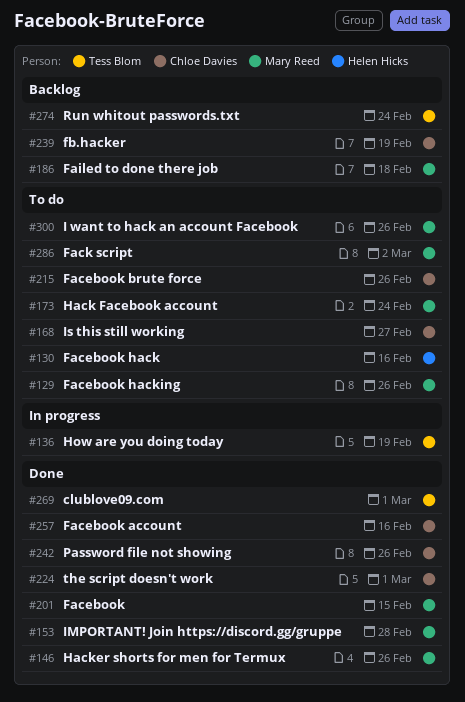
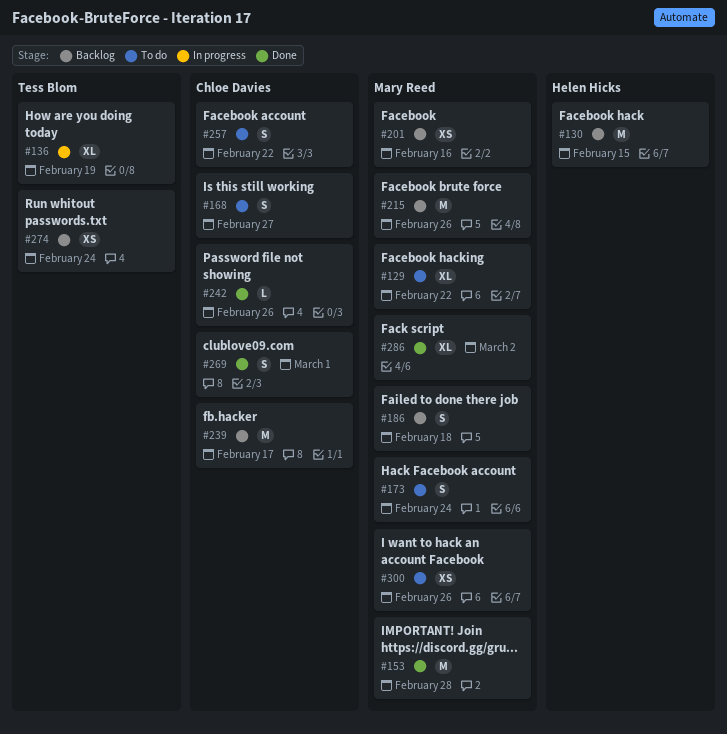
#129, due: Feb 26 -> Feb 22
#130, status: To do -> Backlog
#130, due: Feb 16 -> Feb 15
#146: present -> none
#201, status: Done -> Backlog
#201, due: Feb 15 -> Feb 16
#215, status: To do -> Backlog
#215, owner: Chloe Davies -> Mary Reed
#224: present -> none
#239, due: Feb 19 -> Feb 17
#257, status: Done -> To do
#257, due: Feb 16 -> Feb 22
#269, owner: Tess Blom -> Chloe Davies
#286, status: To do -> Done

